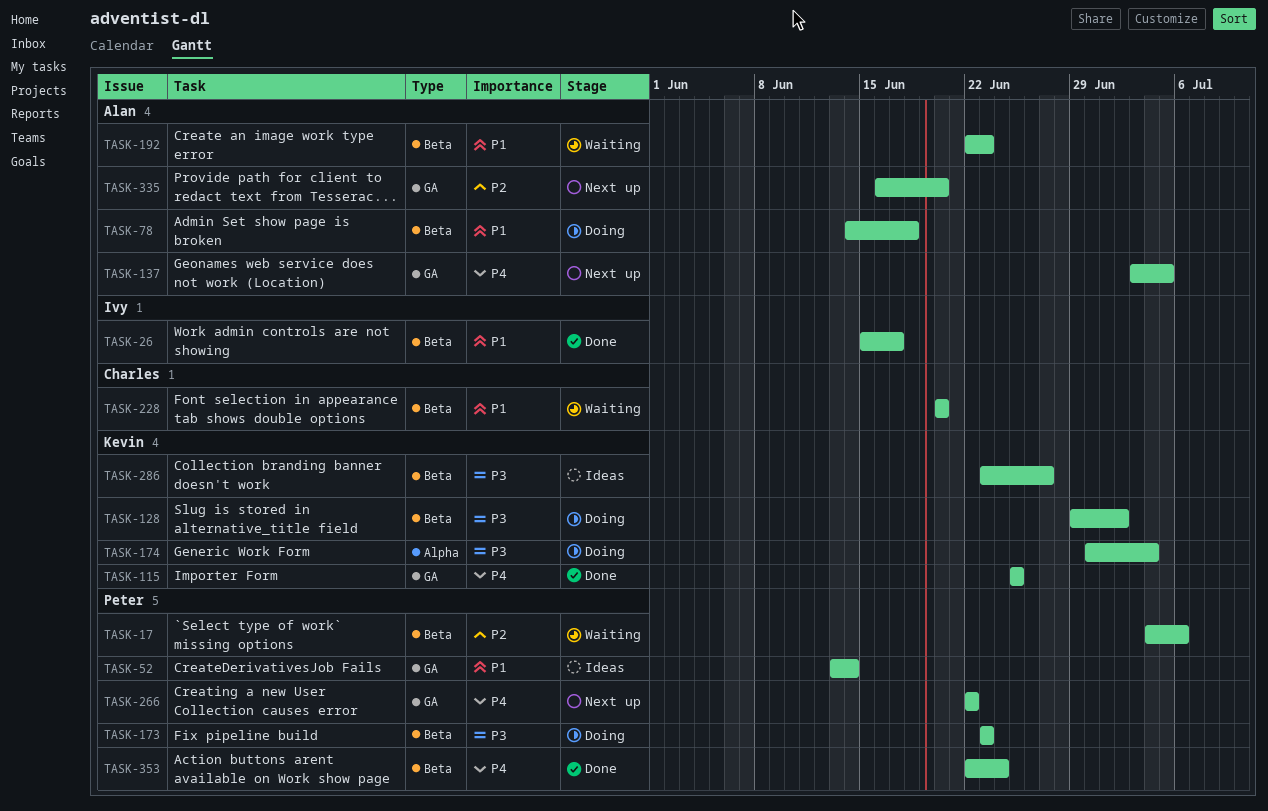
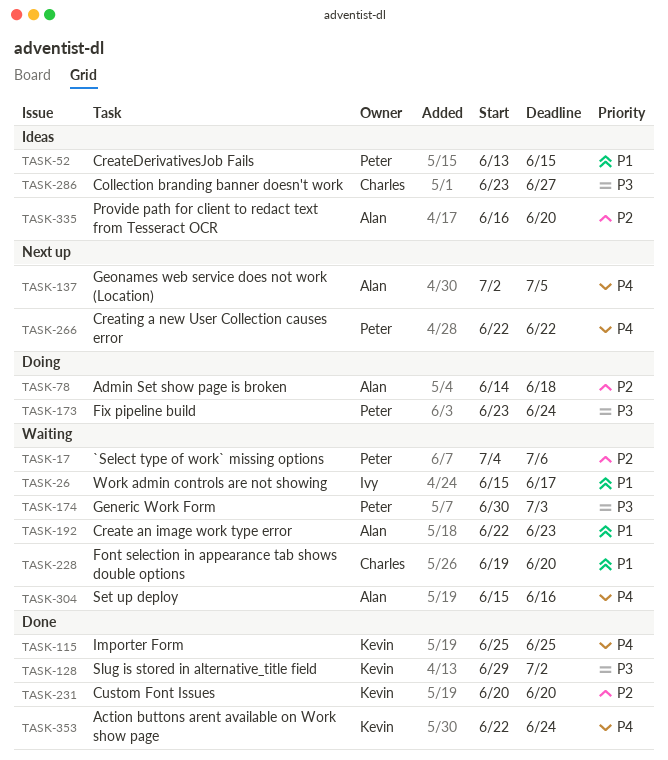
TASK-26, status: Done -> Waiting
TASK-52, due: Jun 14 -> Jun 15
TASK-78, priority: P1 -> P2
TASK-128, status: Doing -> Done
TASK-137, start: Jul 3 -> Jul 2
TASK-173, due: Jun 23 -> Jun 24
TASK-174, status: Doing -> Waiting
TASK-174, owner: Kevin -> Peter
TASK-174, due: Jul 4 -> Jul 3
TASK-228, start: Jun 20 -> Jun 19
TASK-231: none -> present
TASK-286, owner: Kevin -> Charles
TASK-304: none -> present
TASK-335, status: Next up -> Ideas
TASK-353, owner: Peter -> Kevin

